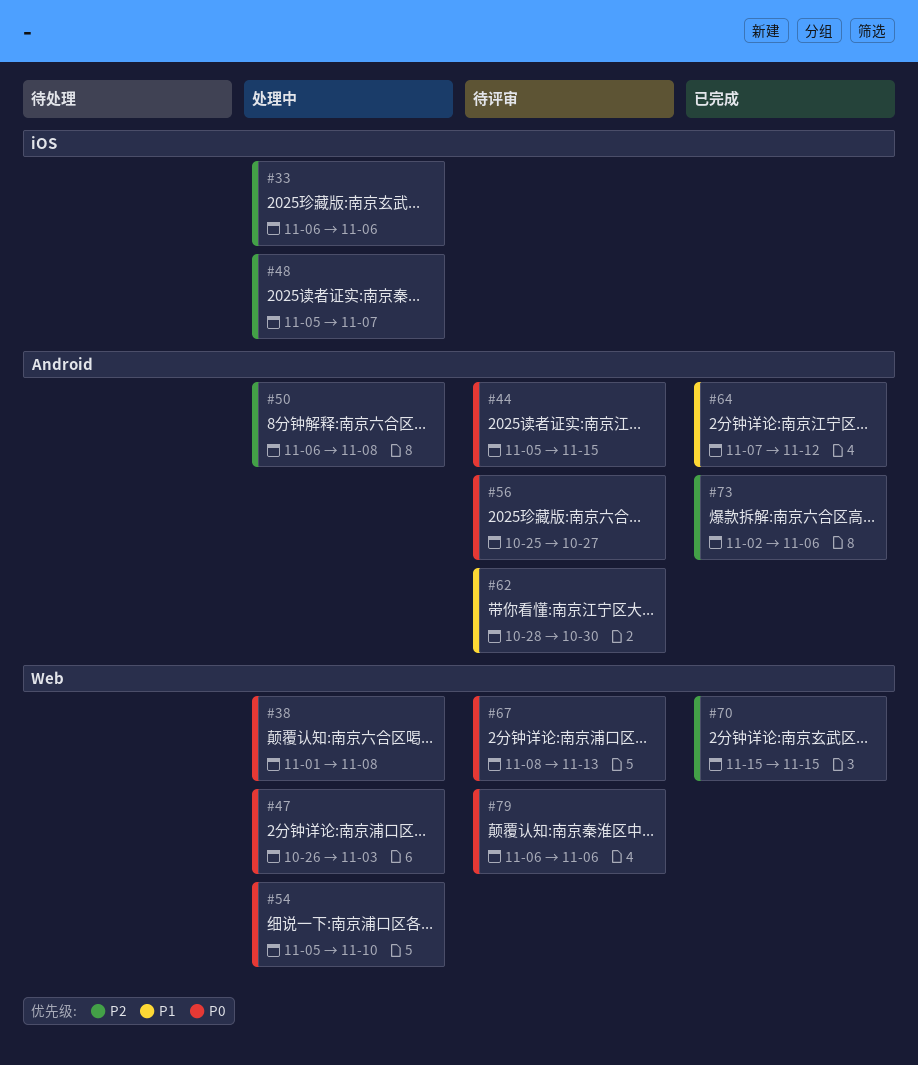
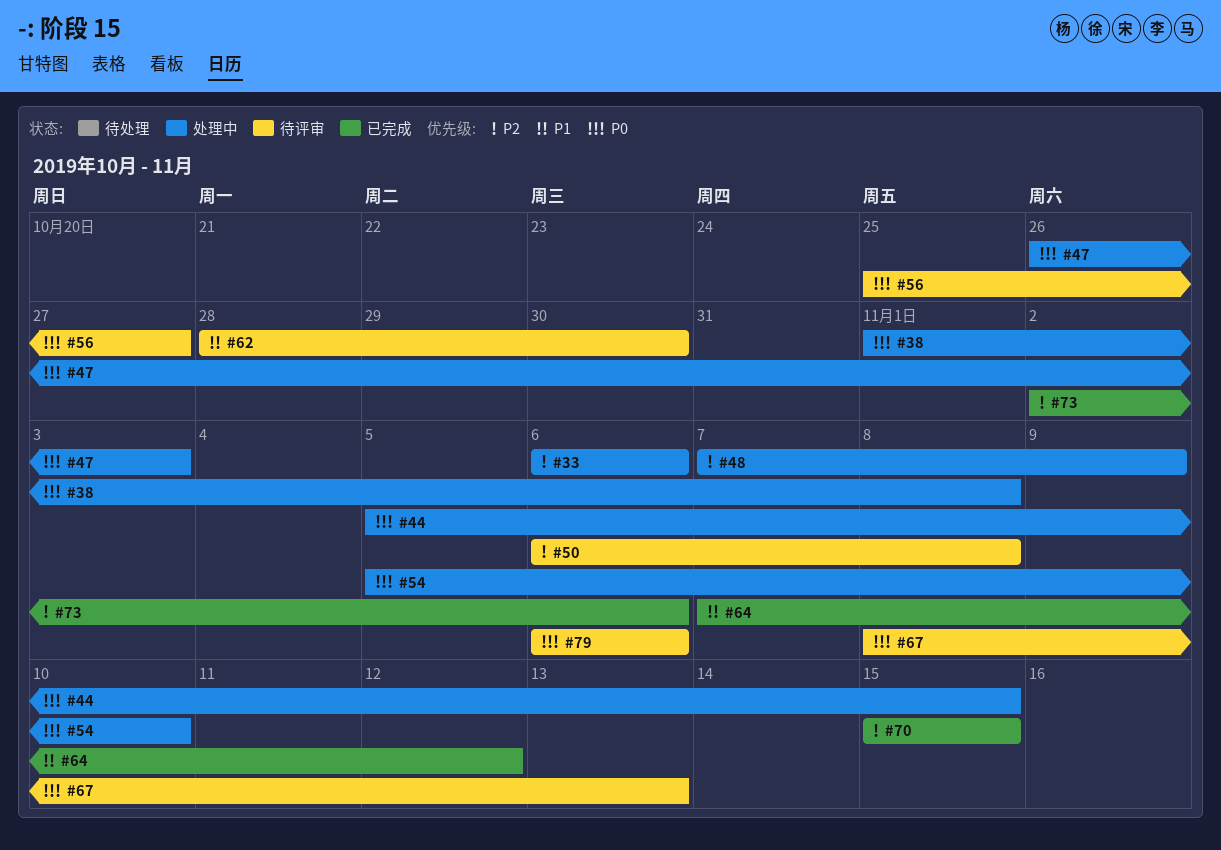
#44, status: 待评审 -> 处理中
#48, start: Nov 5 -> Nov 7
#48, due: Nov 7 -> Nov 9
#50, status: 处理中 -> 待评审

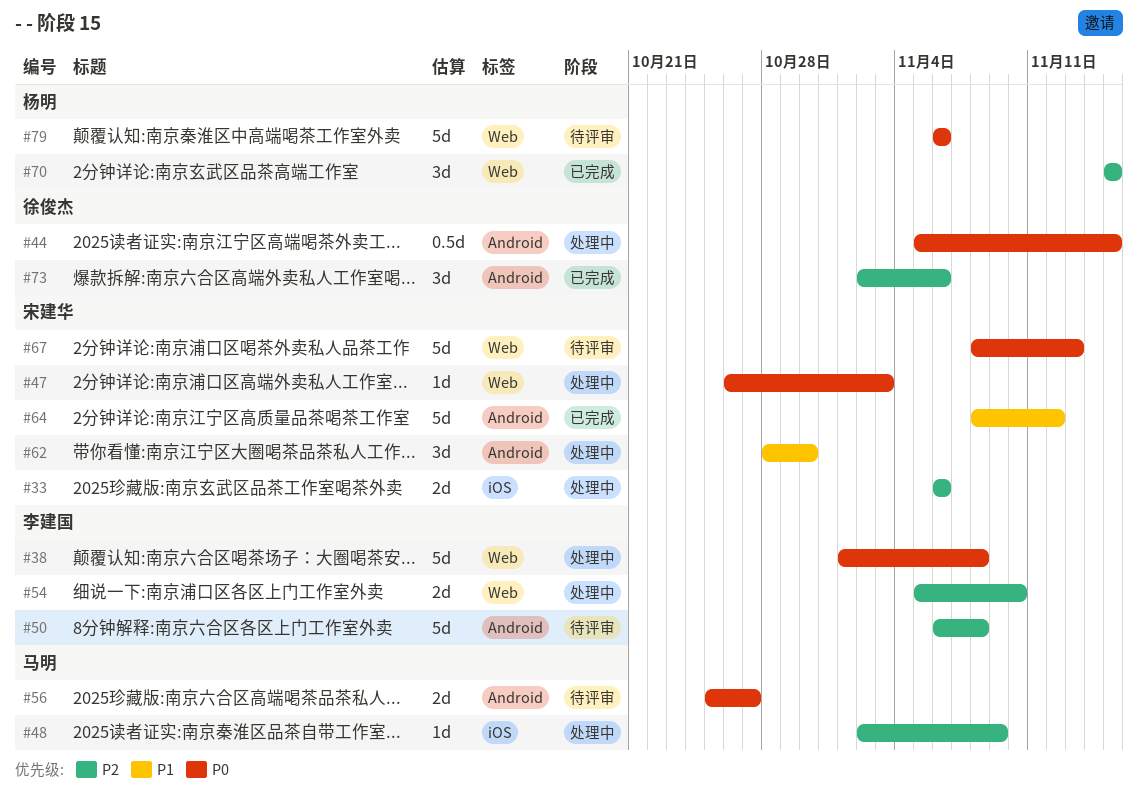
#48, start: Nov 7 -> Nov 2
#54, priority: P0 -> P2
#62, status: 待评审 -> 处理中
#64, start: Nov 7 -> Nov 8

